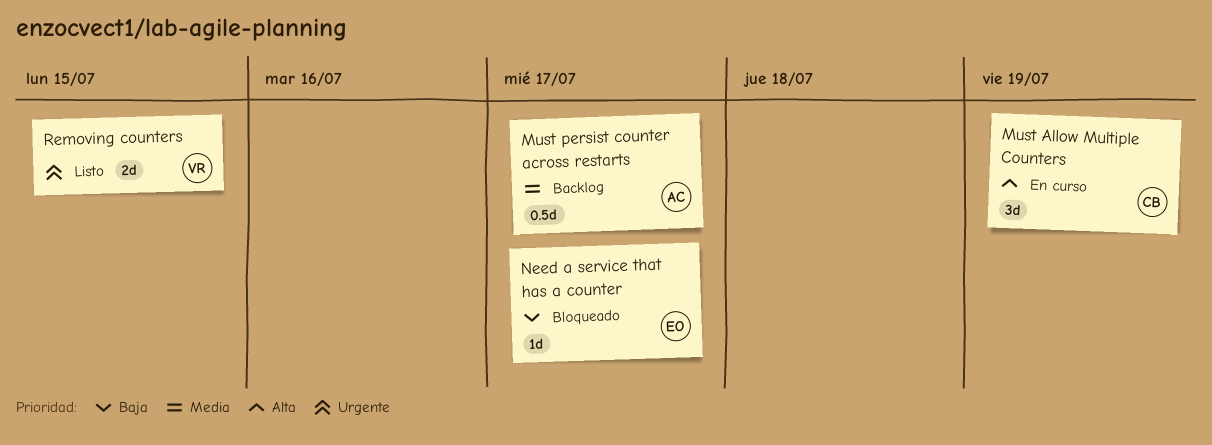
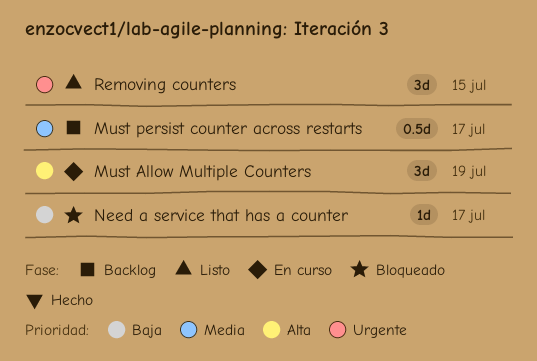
Removing counters, estimate: 2d -> 3d

